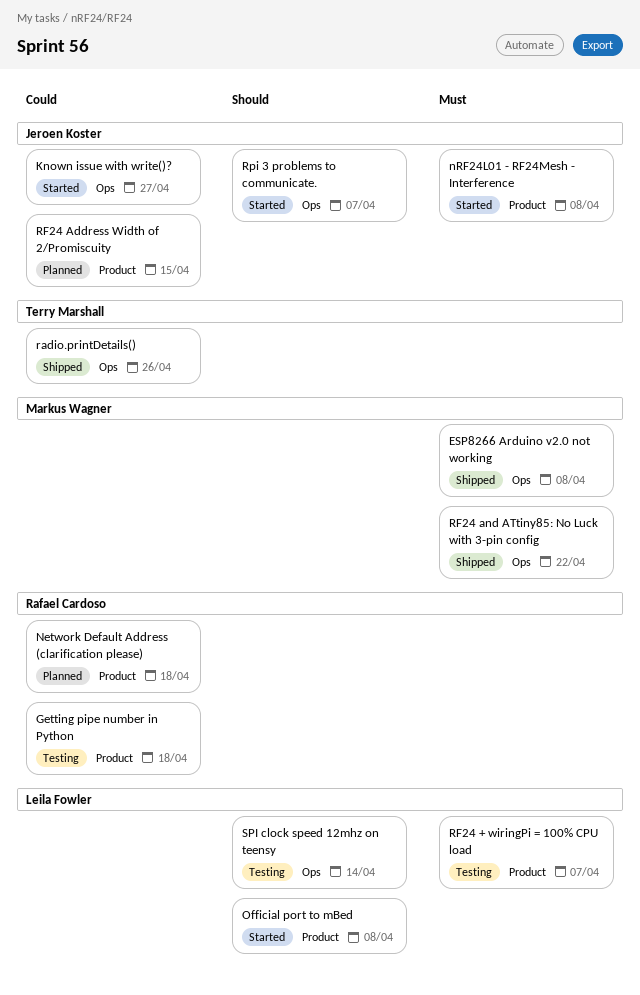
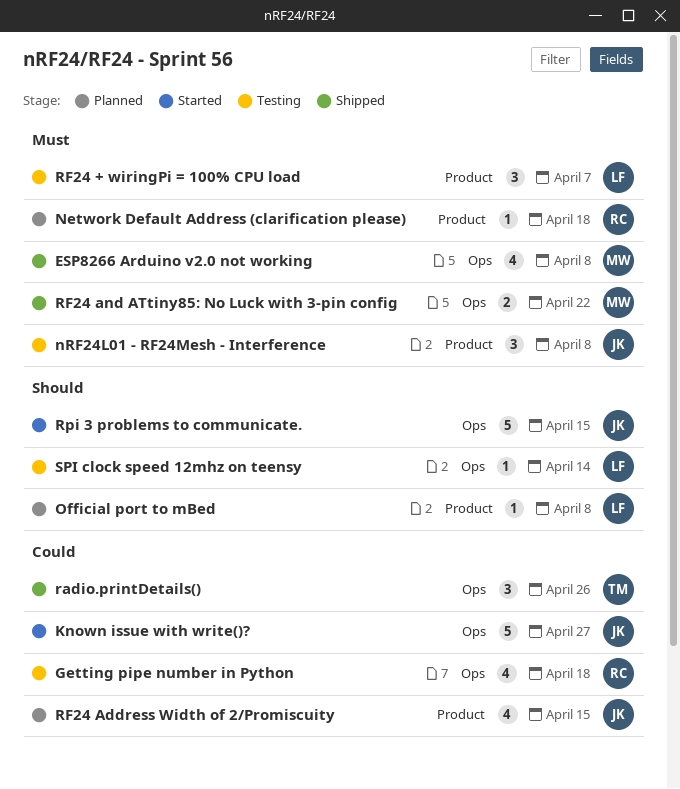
Getting pipe number in Python, label: Product -> Ops
Network Default Address (clarification please), priority: Could -> Must
nRF24L01 - RF24Mesh - Interference, status: Started -> Testing
Official port to mBed, status: Started -> Planned
Rpi 3 problems to communicate., due: Apr 7 -> Apr 15

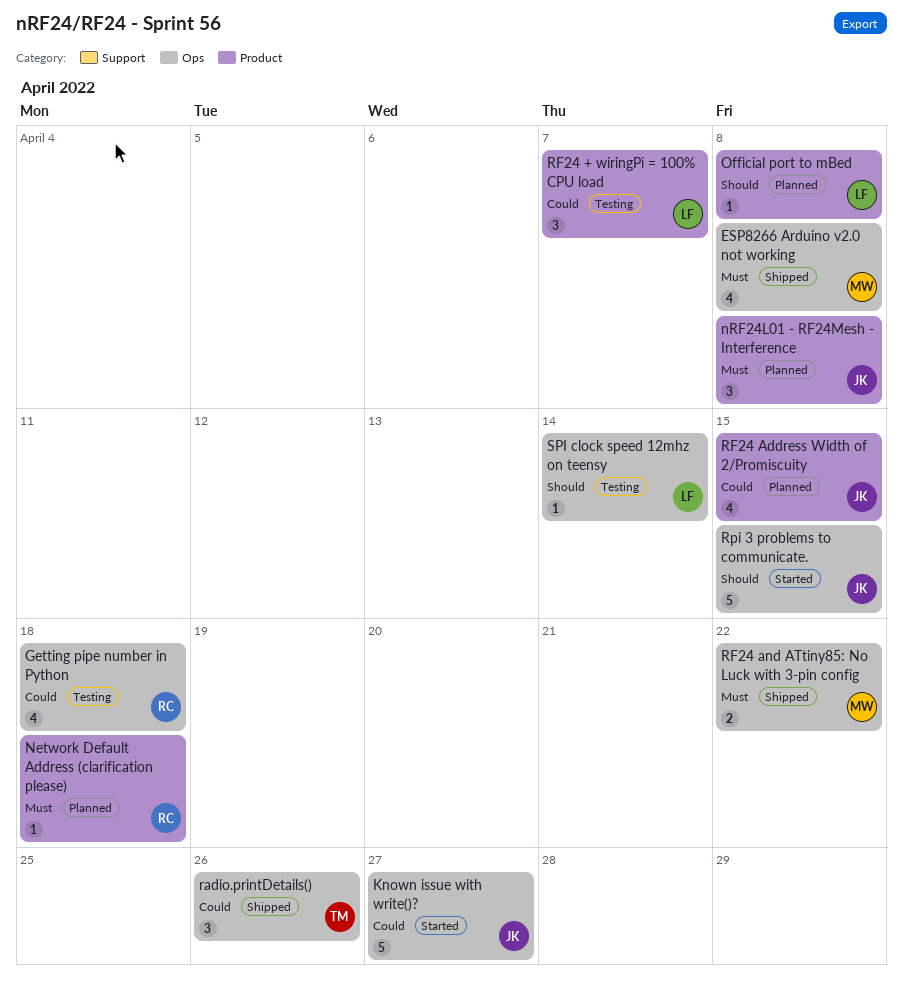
nRF24L01 - RF24Mesh - Interference, status: Testing -> Planned
RF24 + wiringPi = 100% CPU load, priority: Must -> Could

